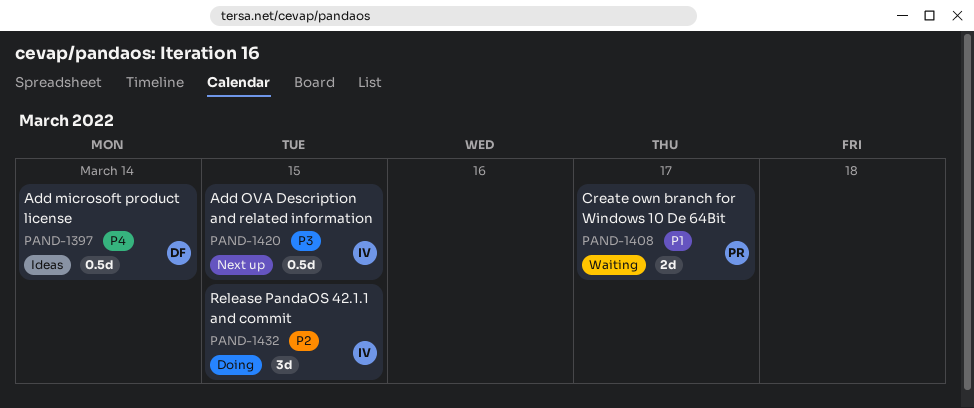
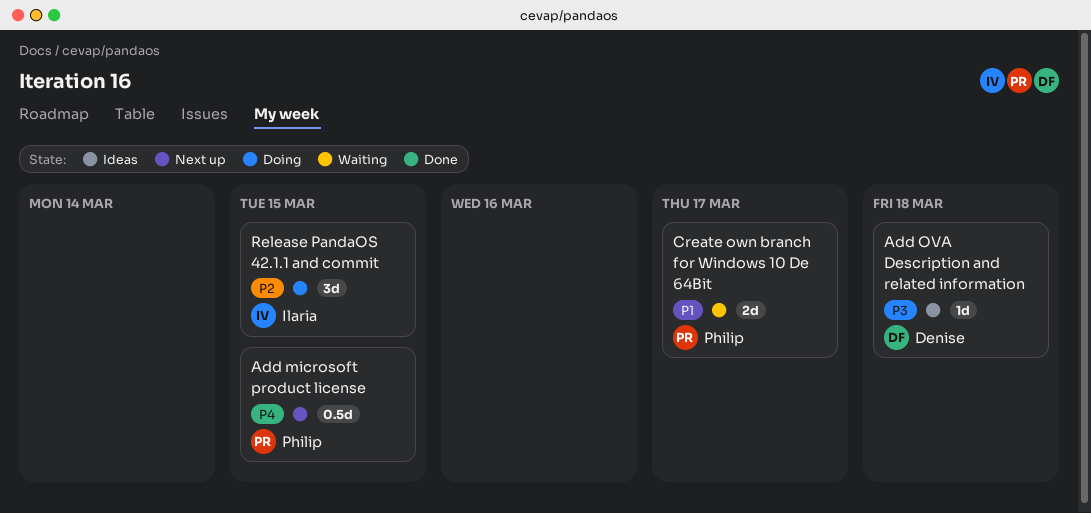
Add microsoft product license, status: Ideas -> Next up
Add microsoft product license, owner: Denise -> Philip
Add microsoft product license, due: Mar 14 -> Mar 15
Add OVA Description and related information, status: Next up -> Ideas
Add OVA Description and related information, owner: Ilaria -> Denise
Add OVA Description and related information, estimate: 0.5d -> 1d
Add OVA Description and related information, due: Mar 15 -> Mar 18

